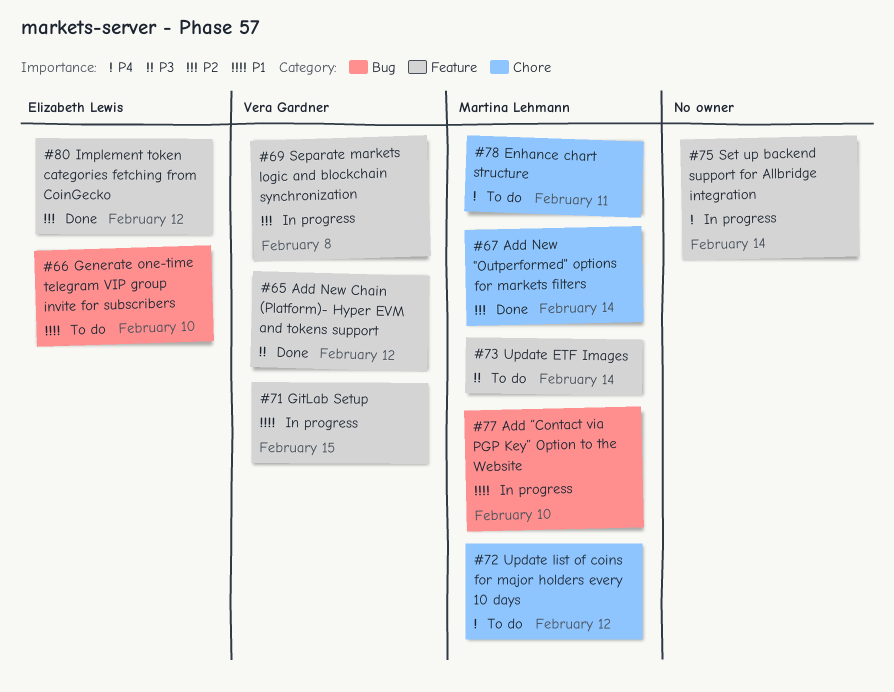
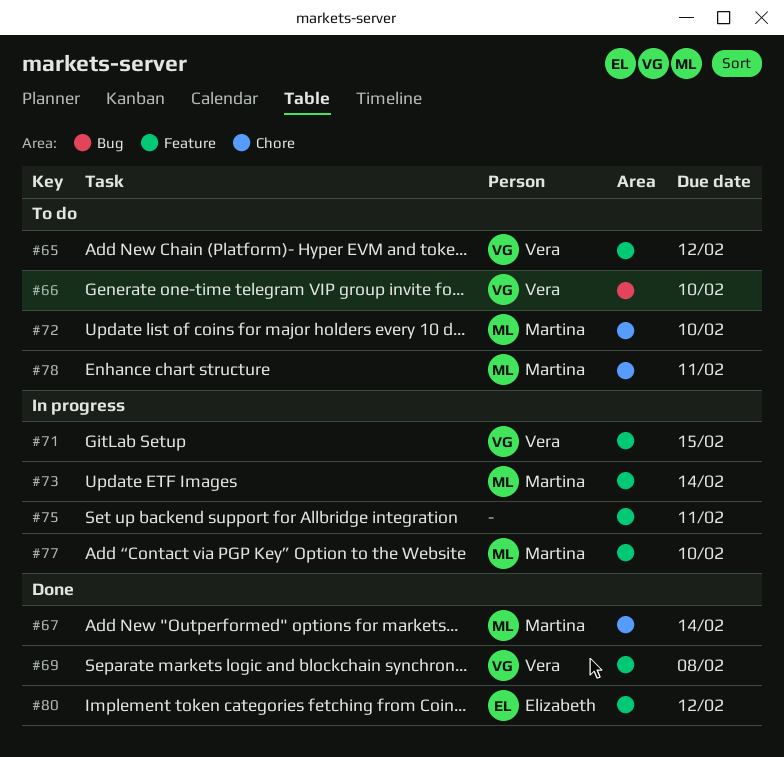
#65, status: Done -> To do
#66, owner: Elizabeth Lewis -> Vera Gardner
#69, status: In progress -> Done
#72, due: Feb 12 -> Feb 10
#73, status: To do -> In progress
#75, due: Feb 14 -> Feb 11
#77, label: Bug -> Feature

